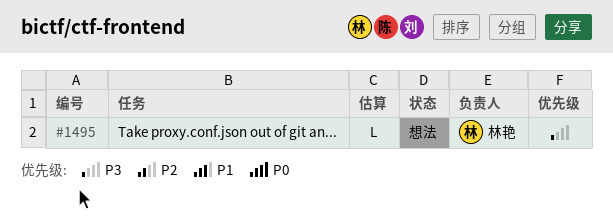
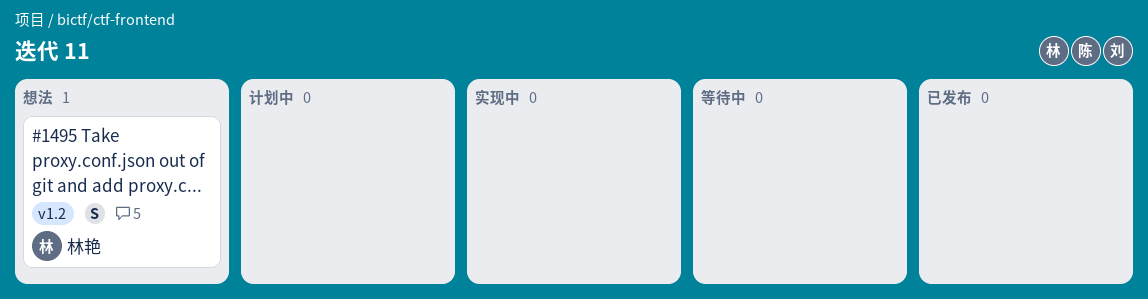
#1495, estimate: L -> S

